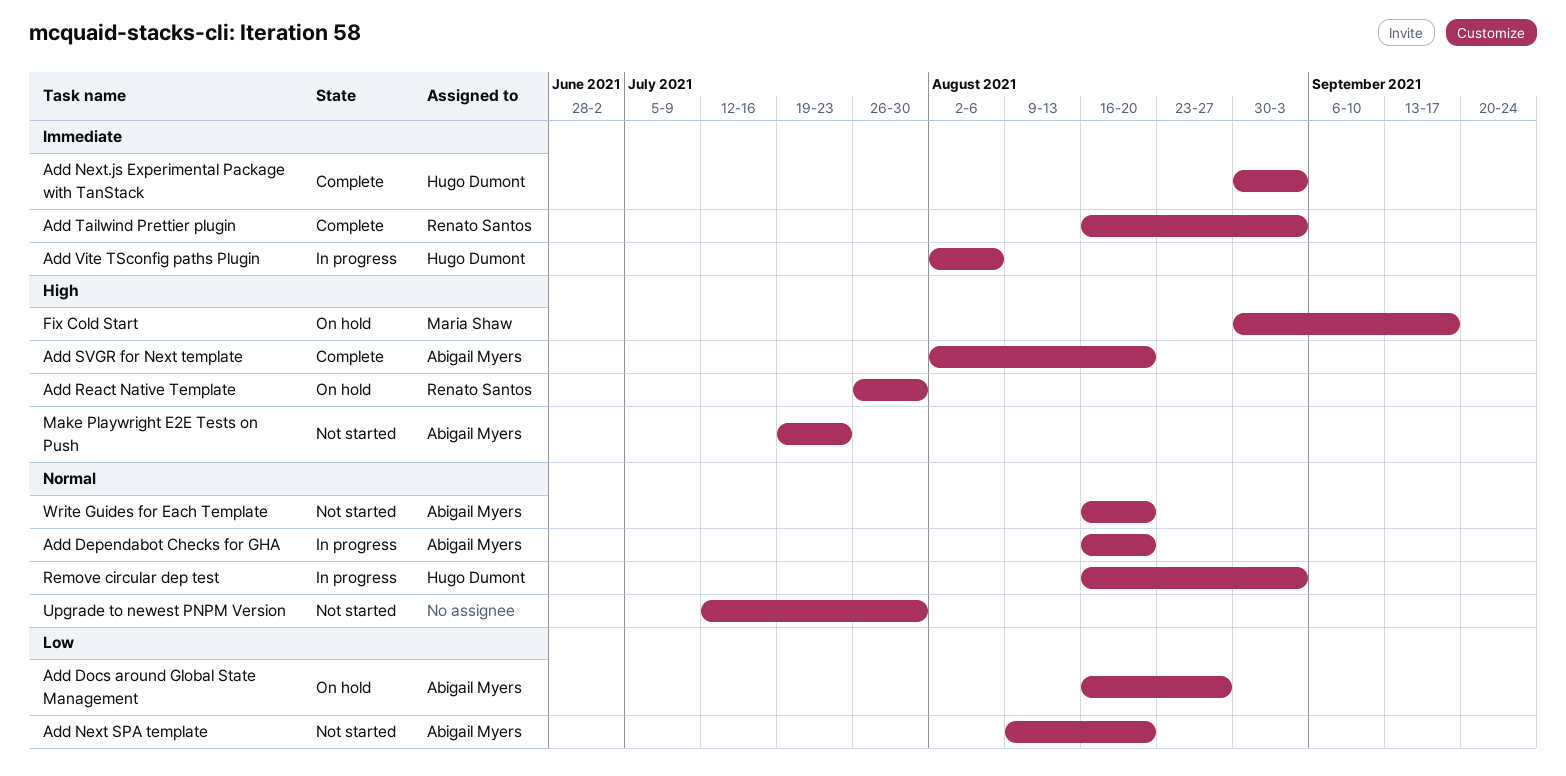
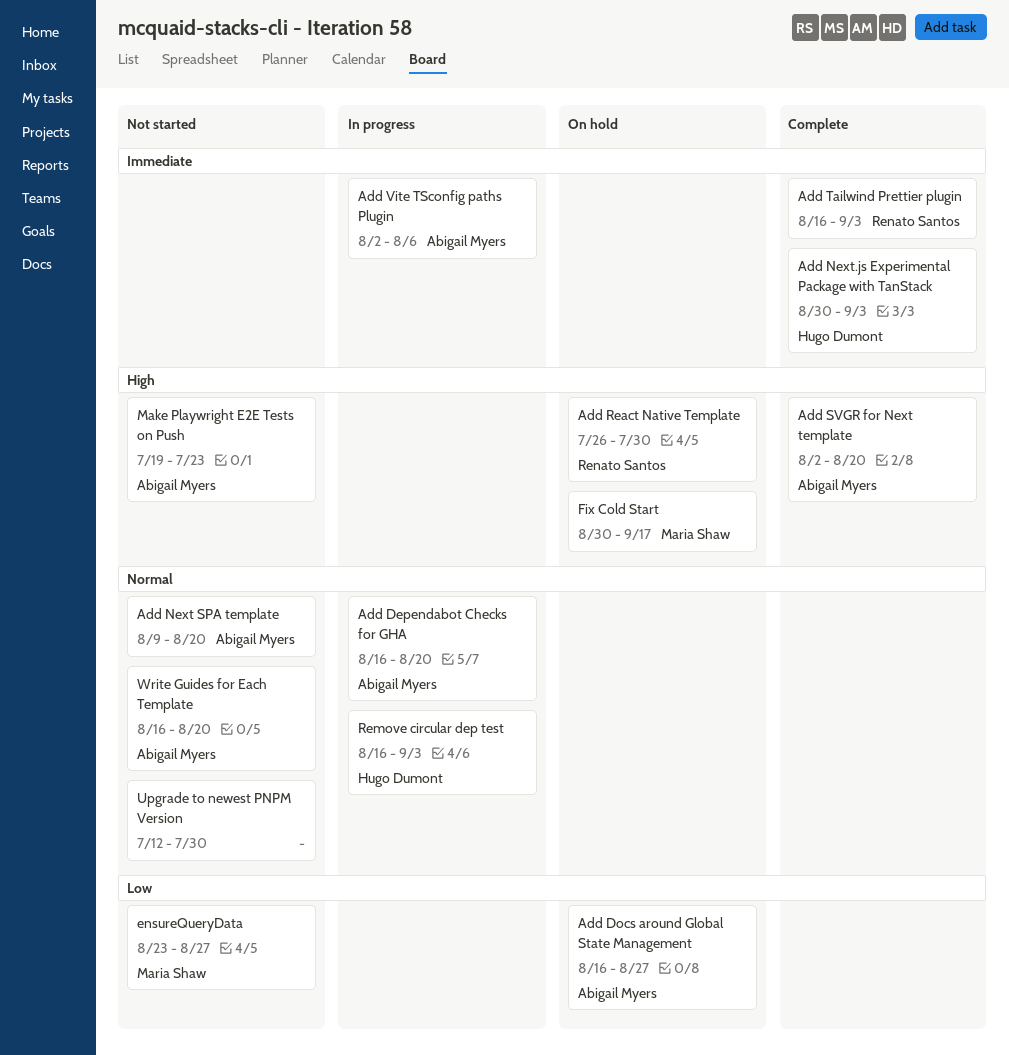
Add Next SPA template, priority: Low -> Normal
Add Vite TSconfig paths Plugin, owner: Hugo Dumont -> Abigail Myers
ensureQueryData: none -> present

